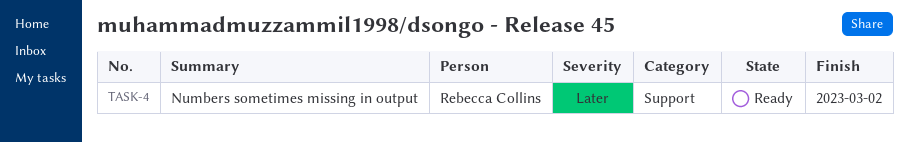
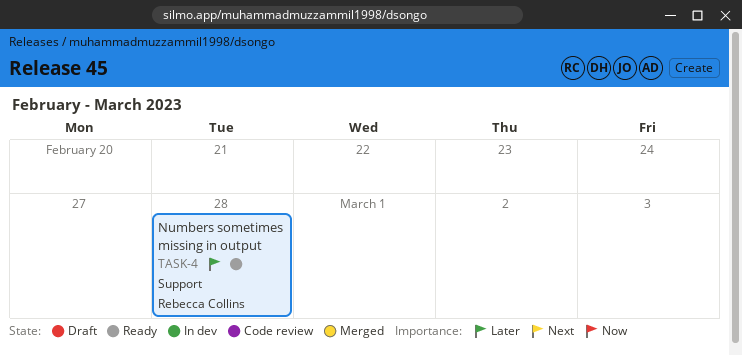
TASK-4, due: Mar 2 -> Feb 28

